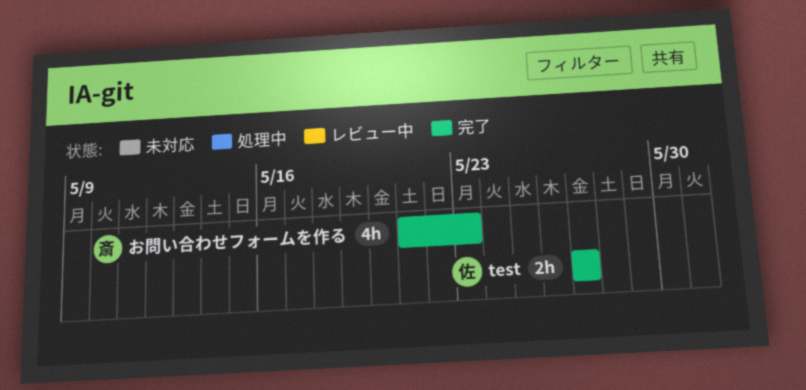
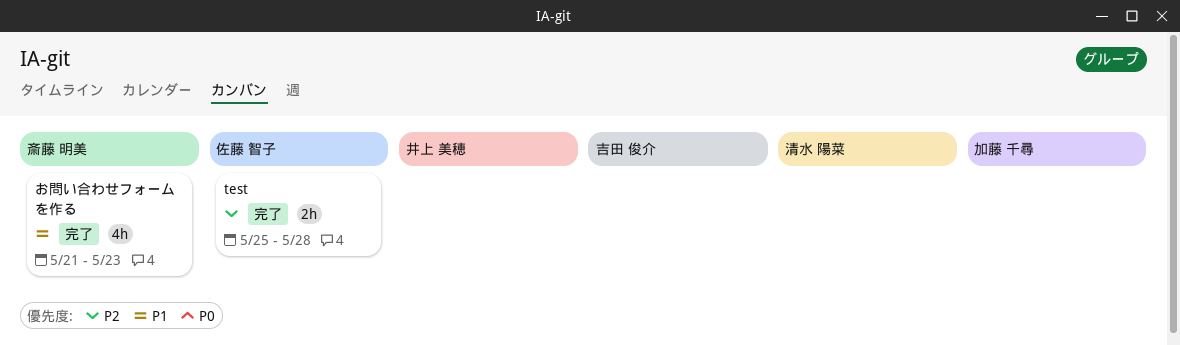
test, start: May 27 -> May 25
test, due: May 27 -> May 28

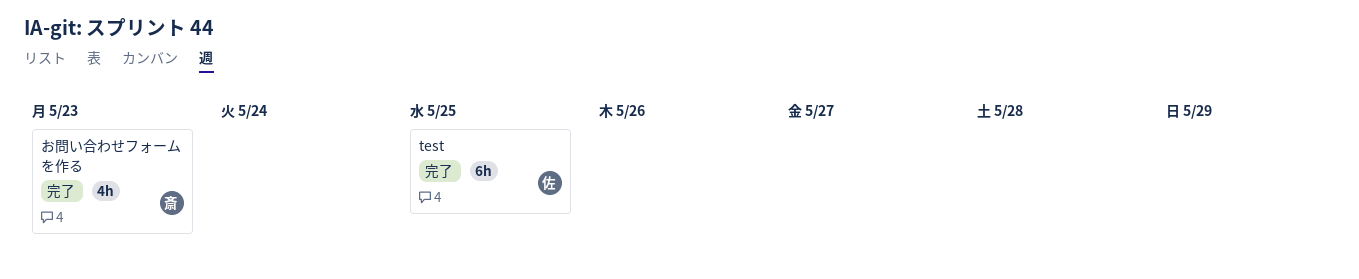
test, estimate: 2h -> 6h
test, due: May 28 -> May 25

